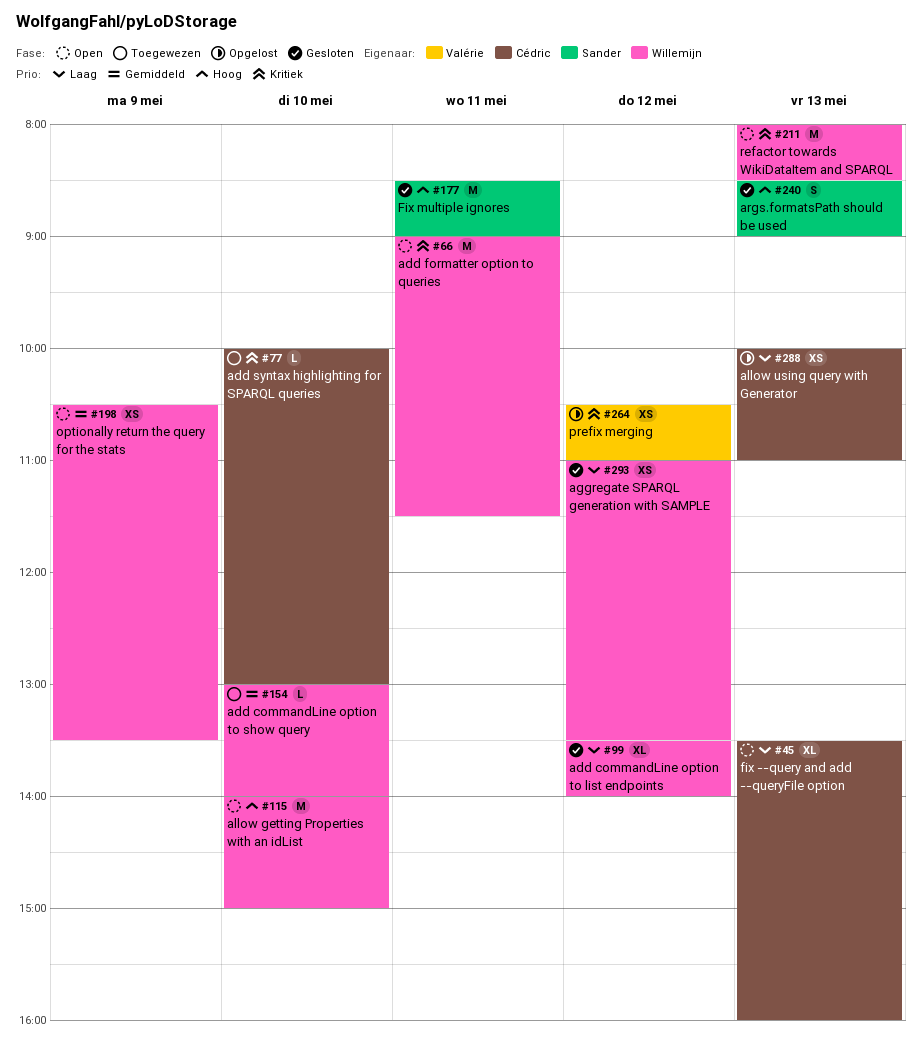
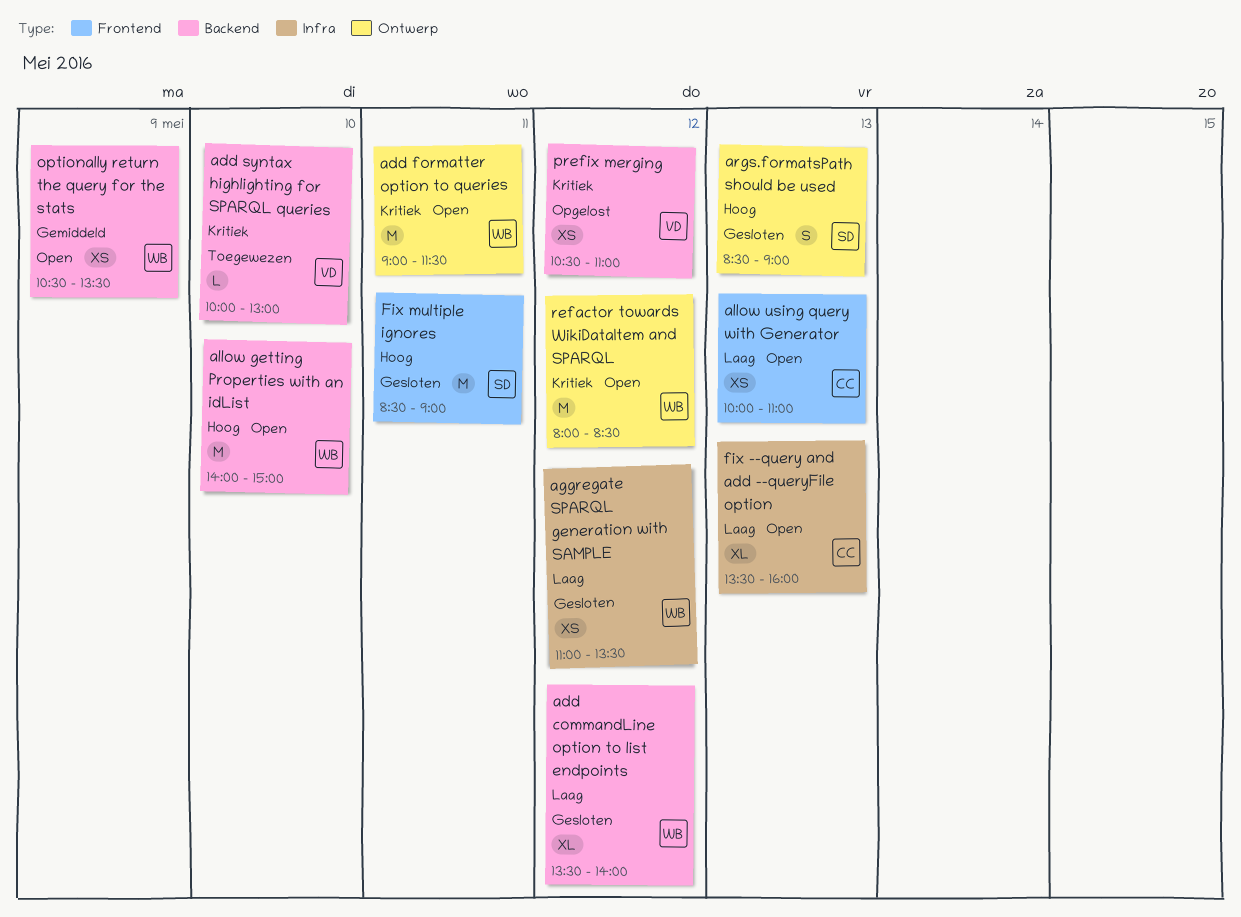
add commandLine option to show query: present -> none
add syntax highlighting for SPARQL queries, owner: Cédric -> Valérie
allow using query with Generator, status: Opgelost -> Open
refactor towards WikiDataItem and SPARQL, day: May 13 -> May 12

